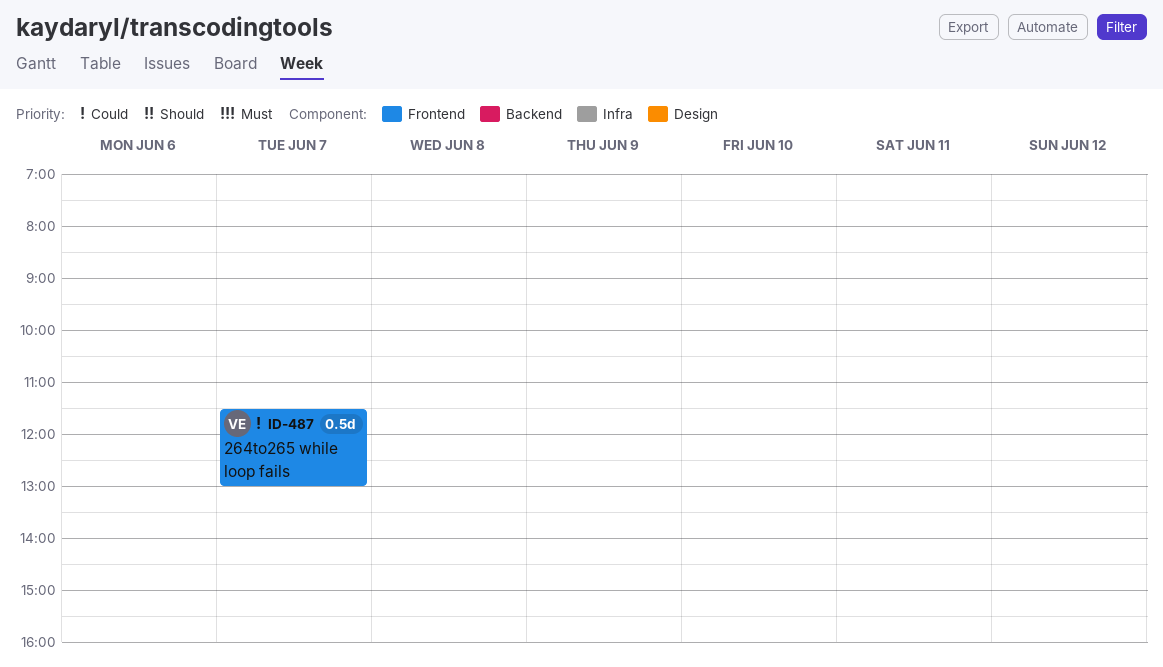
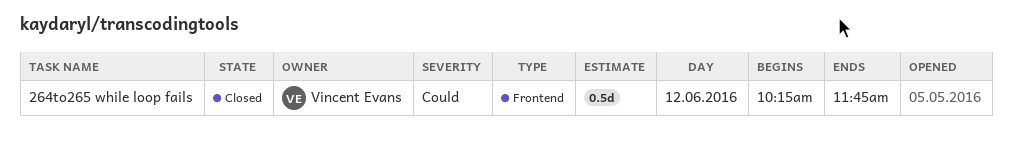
264to265 while loop fails, day: Jun 7 -> Jun 12
264to265 while loop fails, begins: 11:30 -> 10:15
264to265 while loop fails, ends: 13:00 -> 11:45

